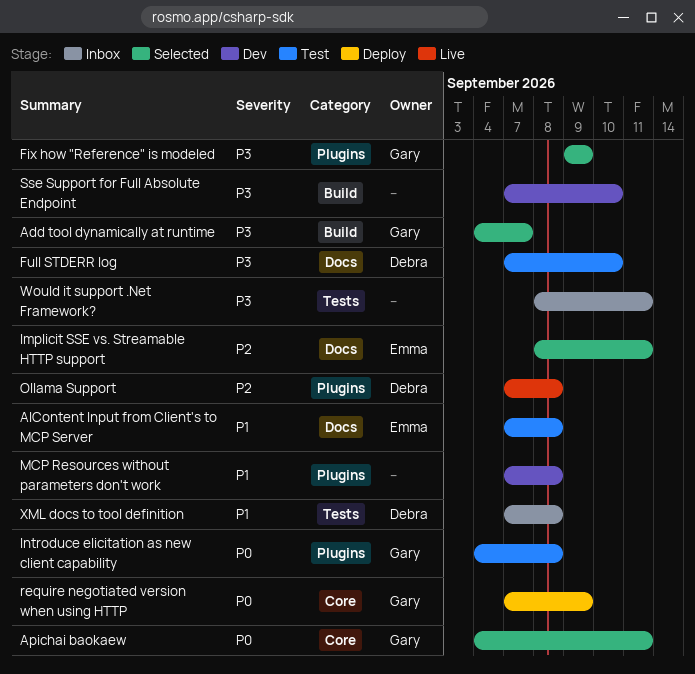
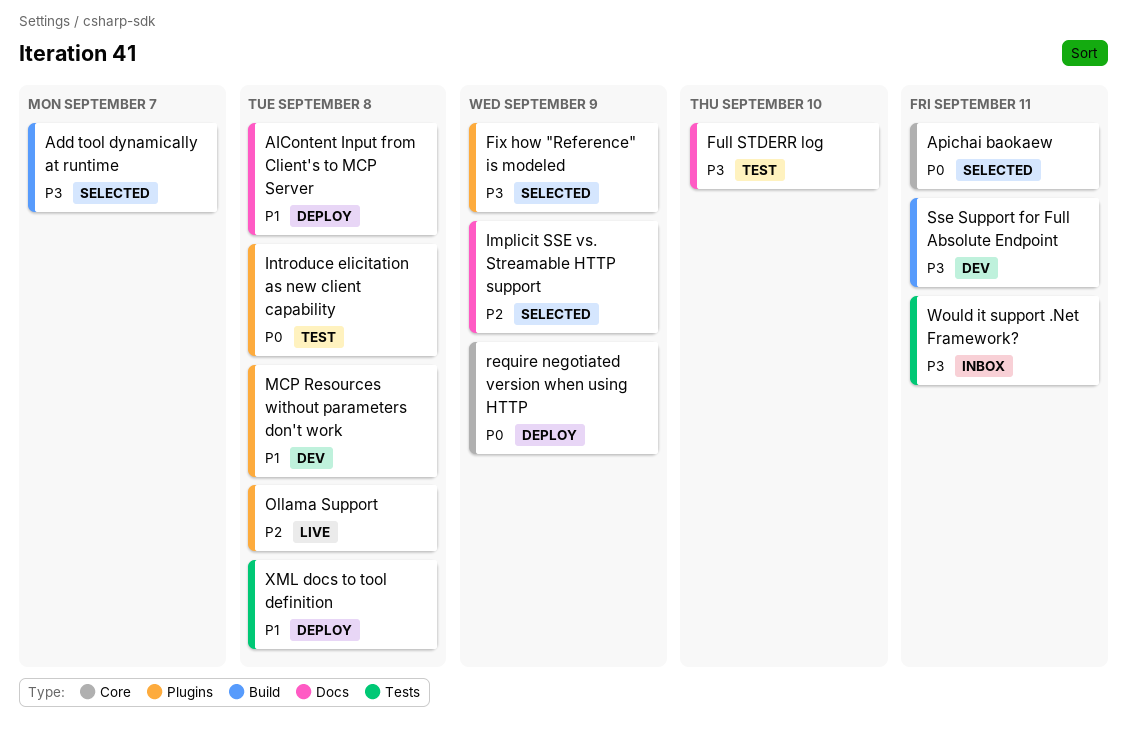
AIContent Input from Client's to MCP Server, status: Test -> Deploy
Implicit SSE vs. Streamable HTTP support, due: Sep 11 -> Sep 9
Sse Support for Full Absolute Endpoint, due: Sep 10 -> Sep 11
XML docs to tool definition, status: Inbox -> Deploy

